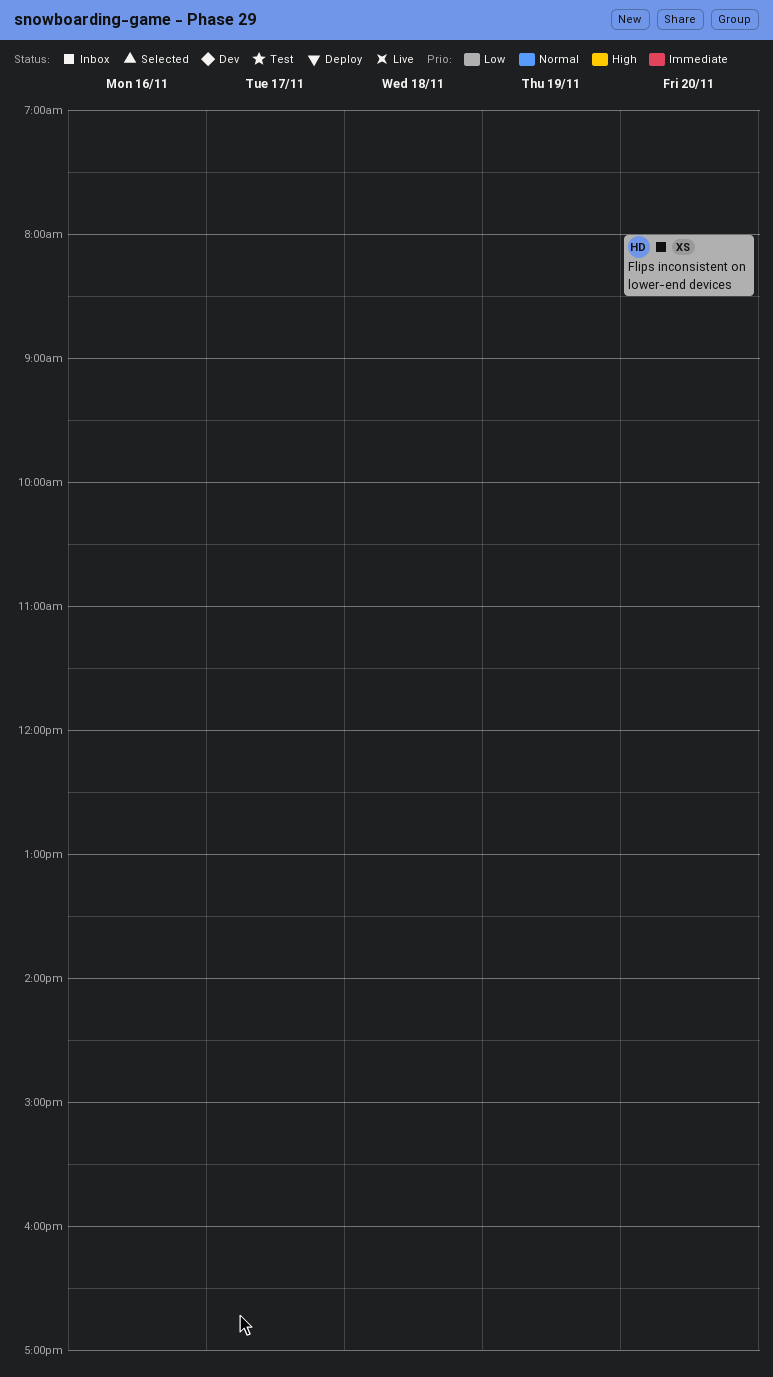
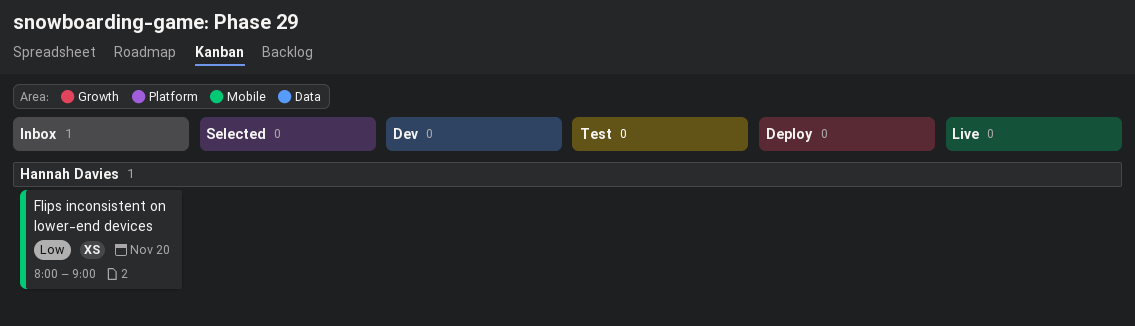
Flips inconsistent on lower-end devices, ends: 08:30 -> 09:00

